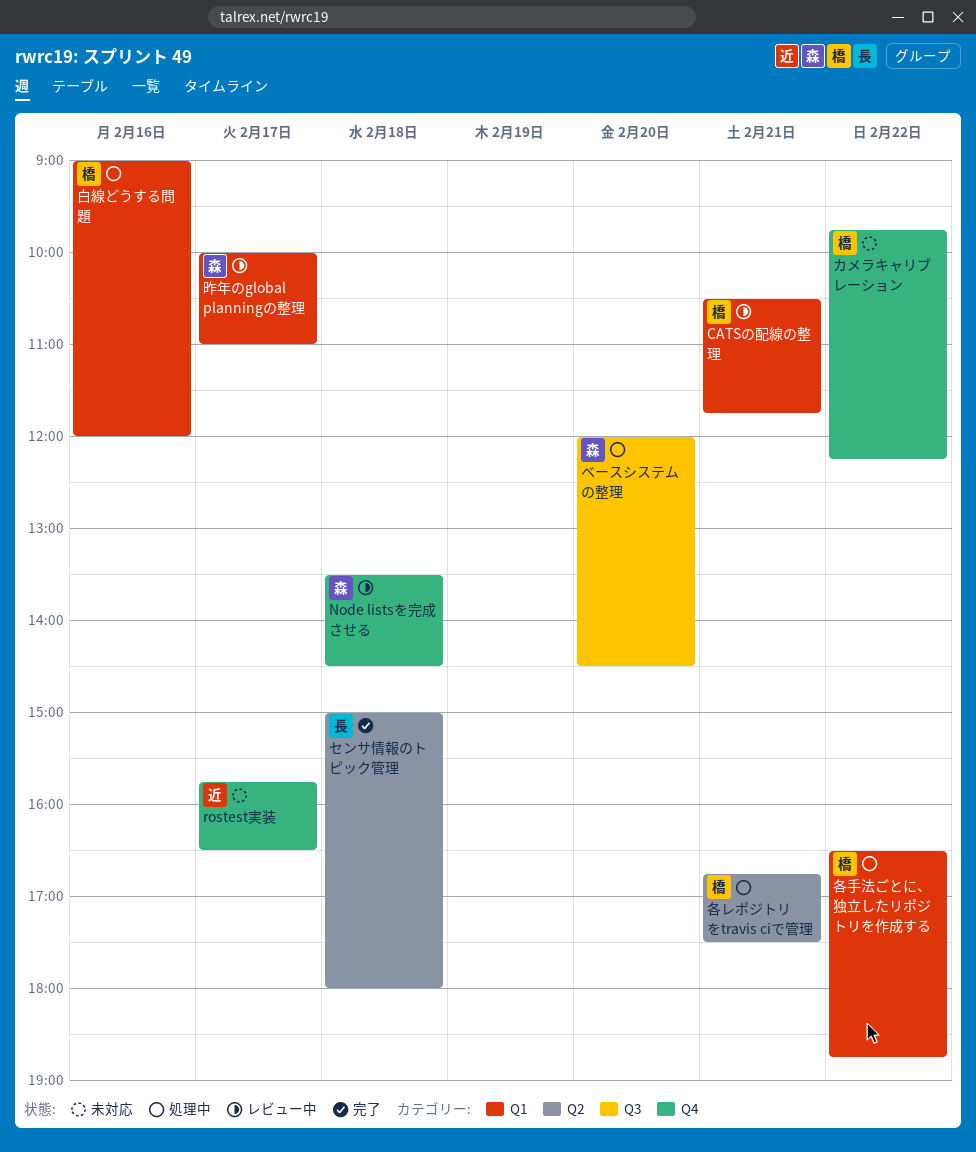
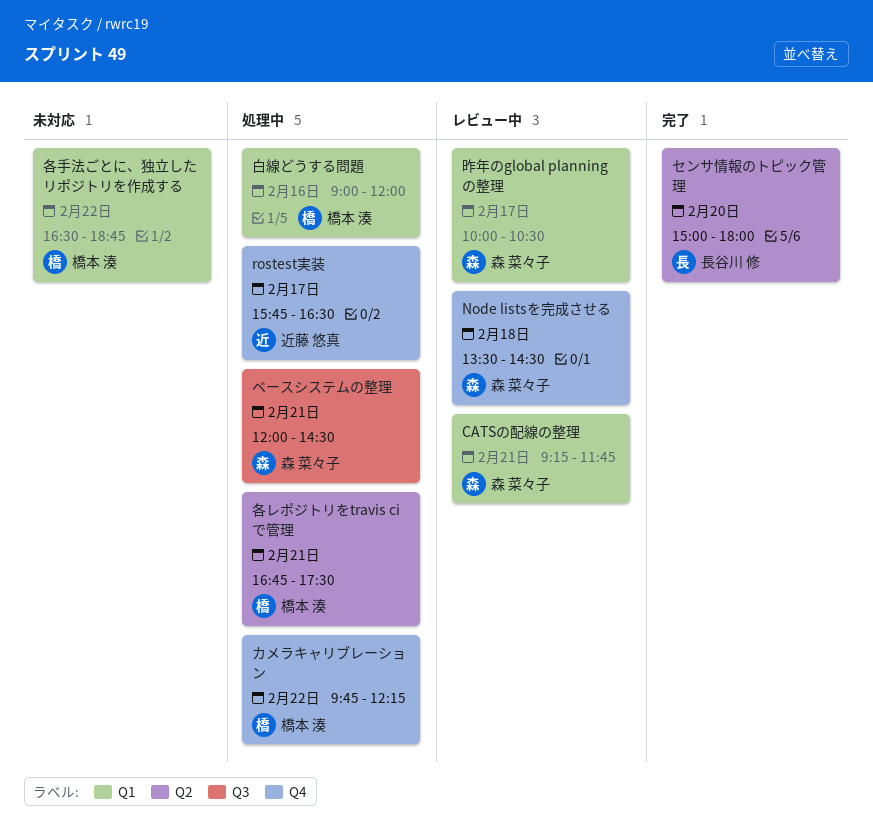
CATSの配線の整理, owner: 橋本 湊 -> 森 菜々子
CATSの配線の整理, begins: 10:30 -> 09:15
rostest実装, status: 未対応 -> 処理中
カメラキャリブレーション, status: 未対応 -> 処理中
センサ情報のトピック管理, day: Feb 18 -> Feb 20
ベースシステムの整理, day: Feb 20 -> Feb 21
各手法ごとに、独立したリポジトリを作成する, status: 処理中 -> 未対応
昨年のglobal planningの整理, ends: 11:00 -> 10:30

